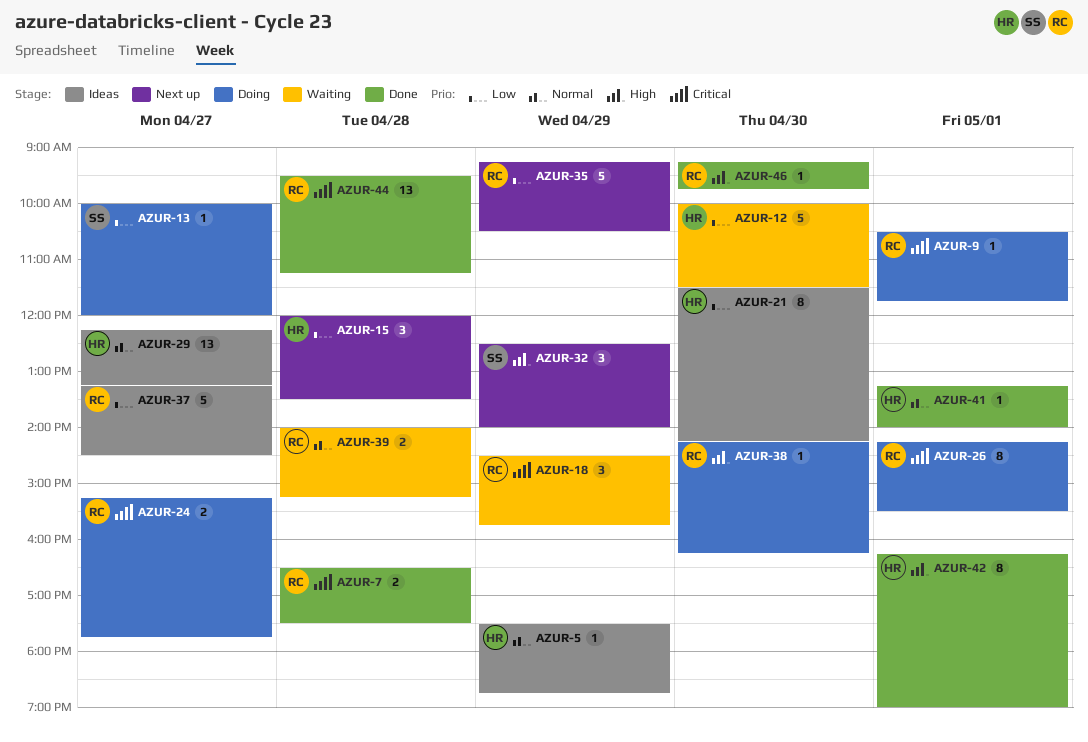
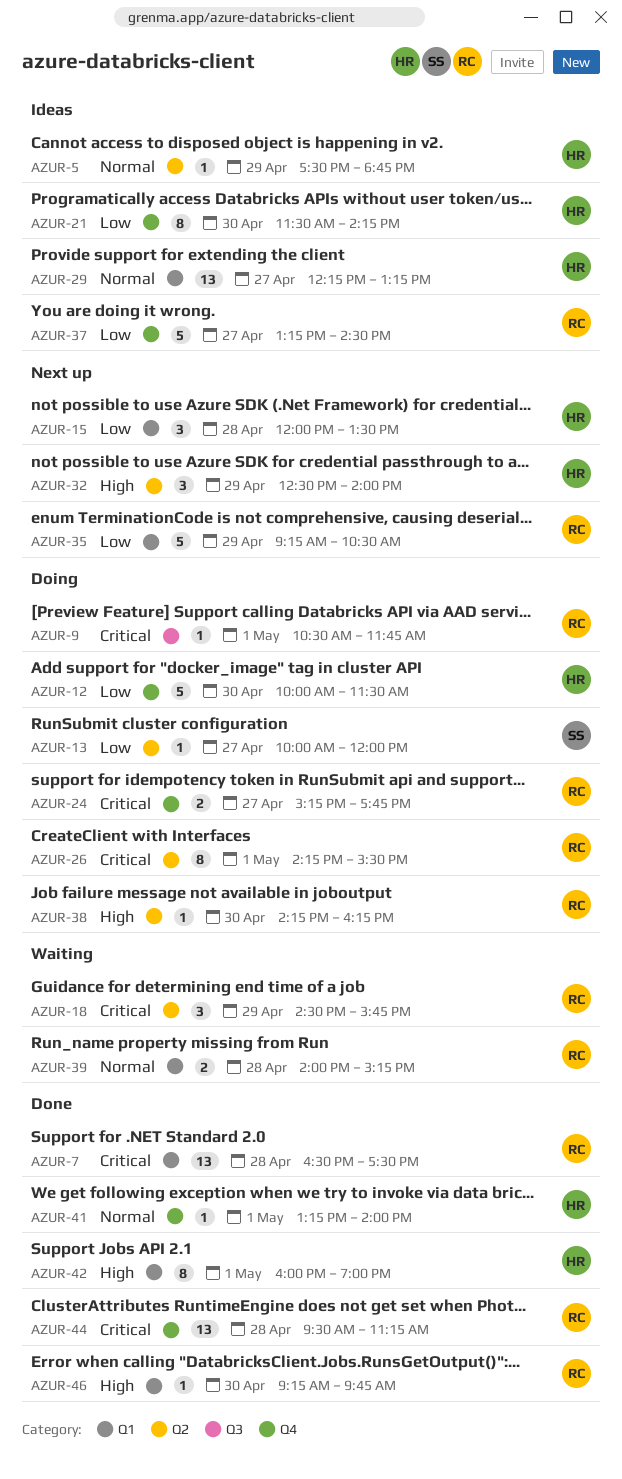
AZUR-7, estimate: 2 -> 13
AZUR-12, status: Waiting -> Doing
AZUR-32, owner: SS -> HR
AZUR-42, begins: 16:15 -> 16:00

